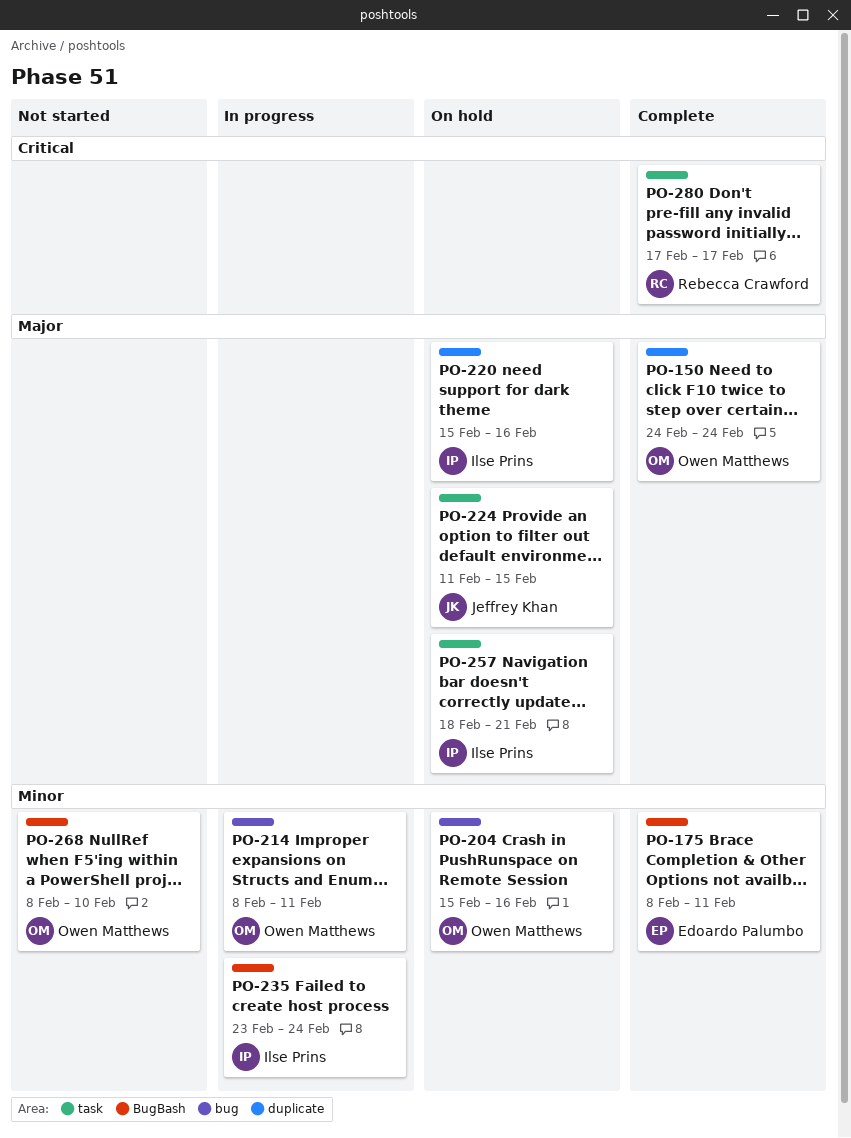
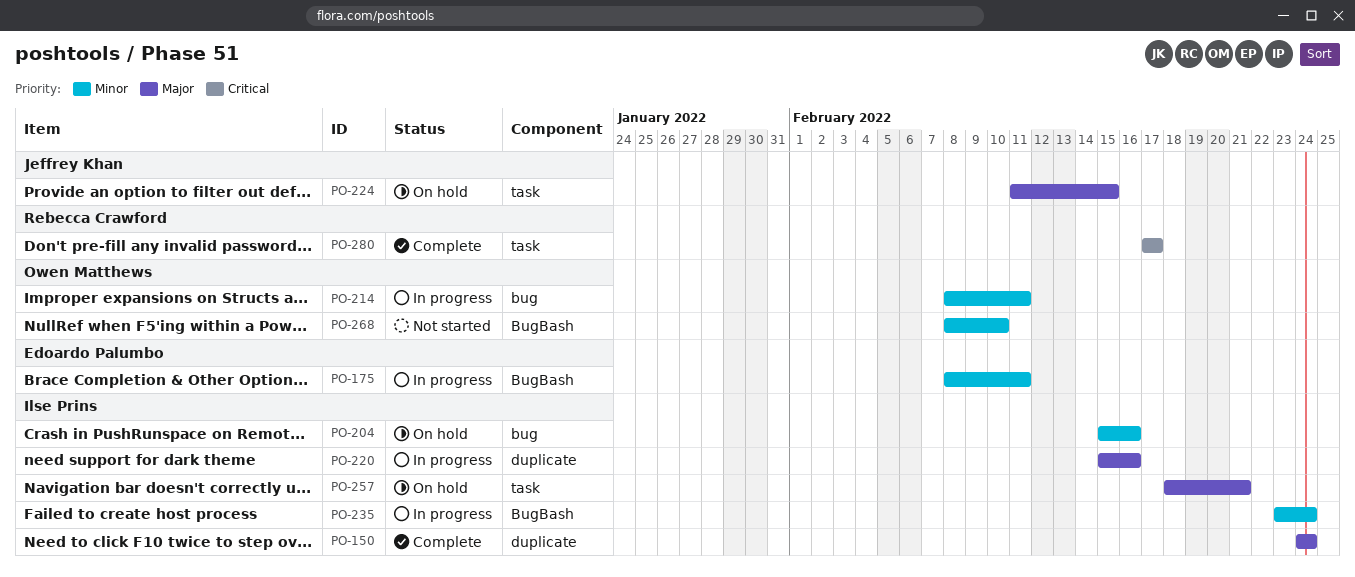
PO-150, owner: Owen Matthews -> Ilse Prins
PO-175, status: Complete -> In progress
PO-204, owner: Owen Matthews -> Ilse Prins
PO-220, status: On hold -> In progress

